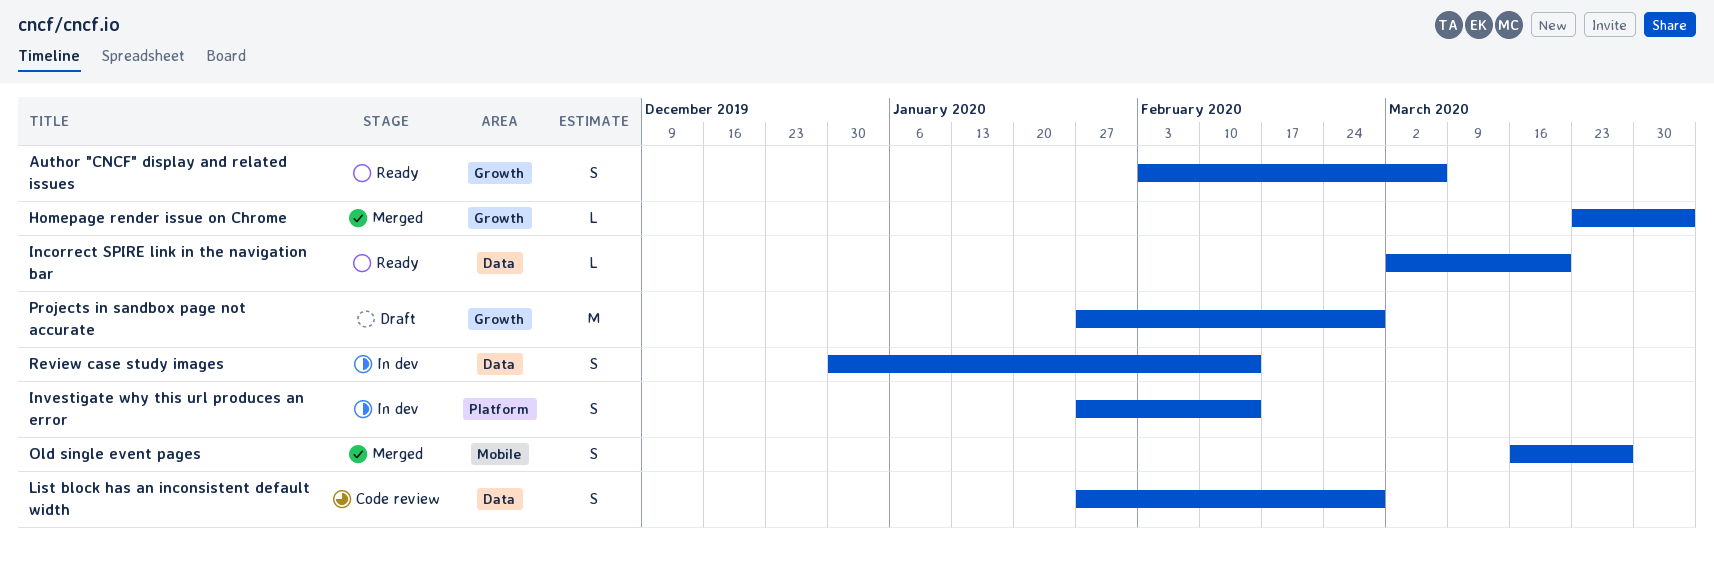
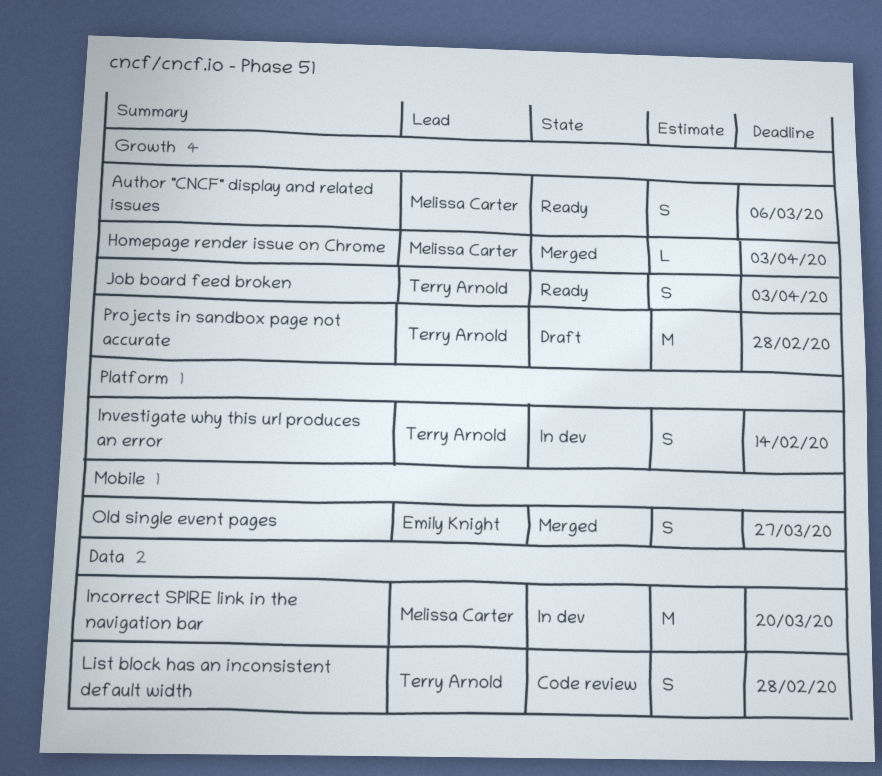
Incorrect SPIRE link in the navigation bar, status: Ready -> In dev
Incorrect SPIRE link in the navigation bar, estimate: L -> M
Job board feed broken: none -> present
Review case study images: present -> none

